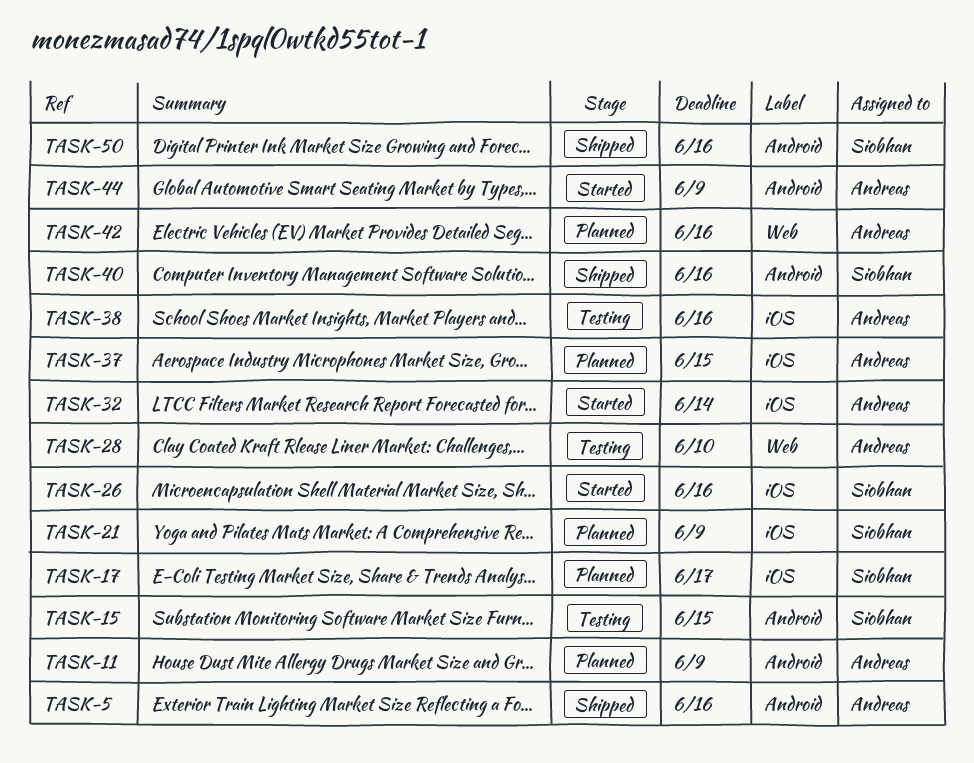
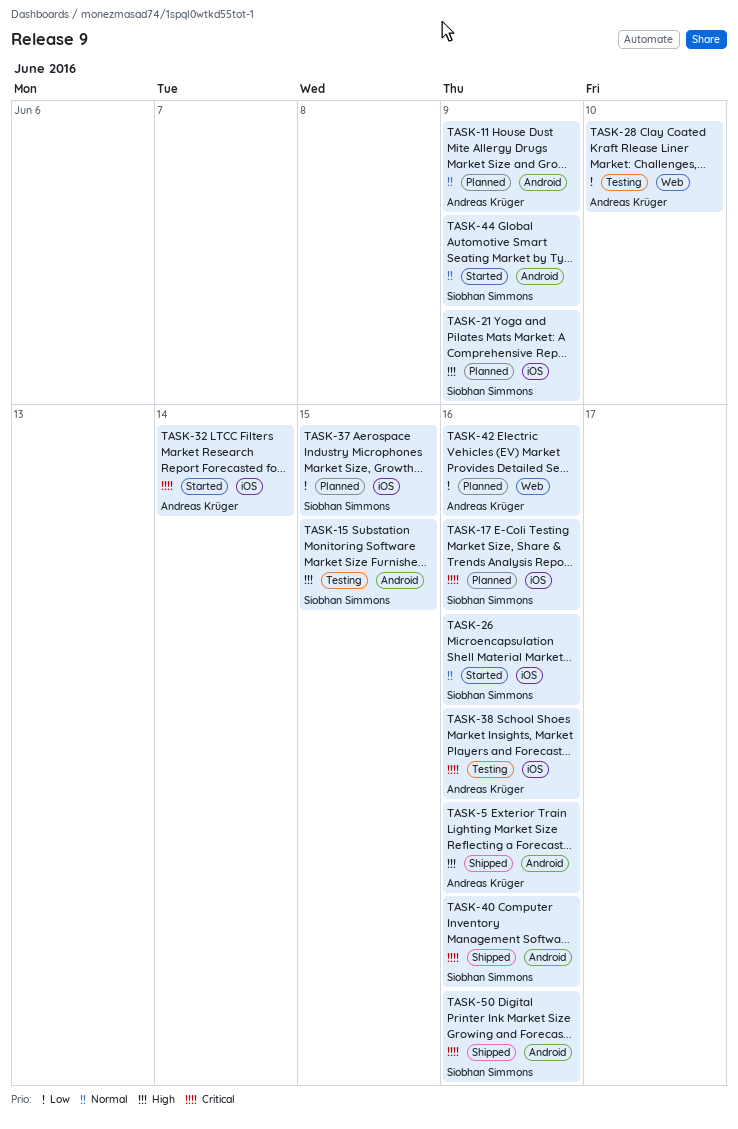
TASK-17, due: Jun 17 -> Jun 16
TASK-37, owner: Andreas Krüger -> Siobhan Simmons
TASK-44, owner: Andreas Krüger -> Siobhan Simmons

